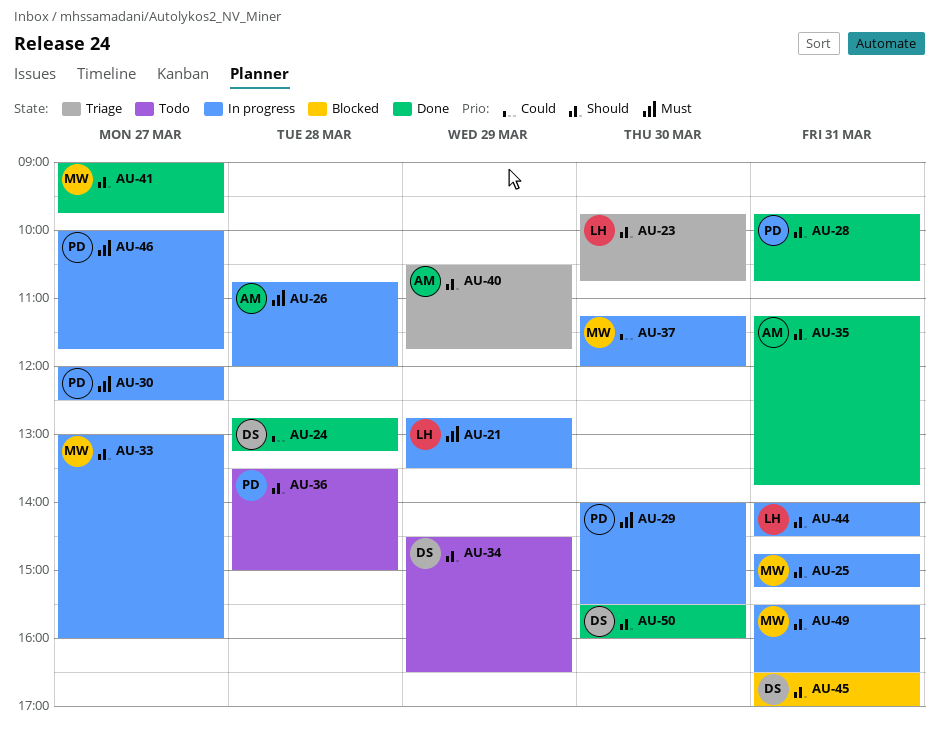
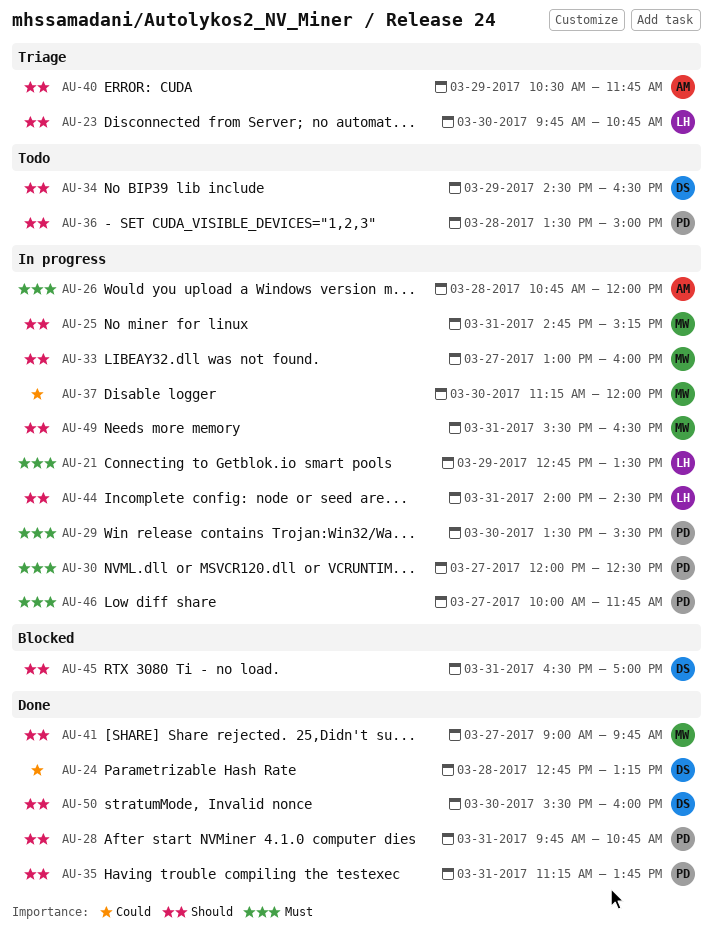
AU-29, begins: 14:00 -> 13:30
AU-35, owner: AM -> PD

